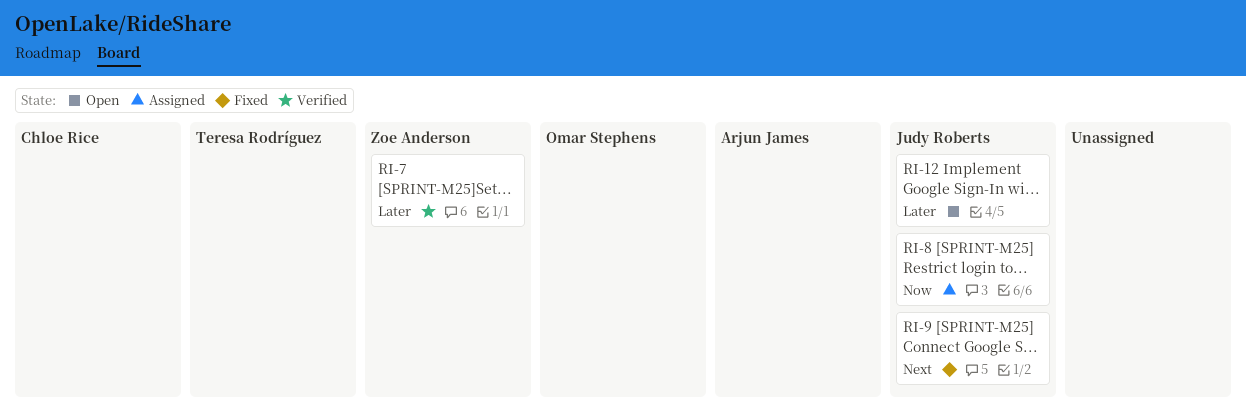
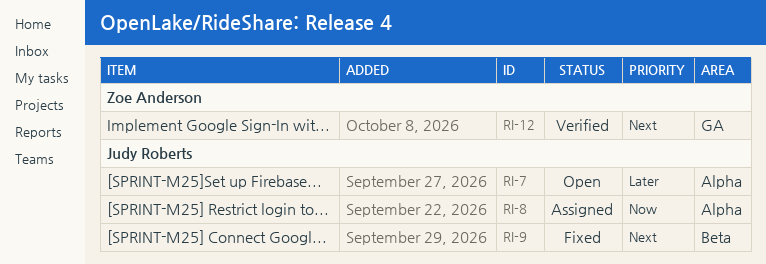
RI-7, status: Verified -> Open
RI-7, owner: Zoe Anderson -> Judy Roberts
RI-12, status: Open -> Verified
RI-12, owner: Judy Roberts -> Zoe Anderson
RI-12, priority: Later -> Next

